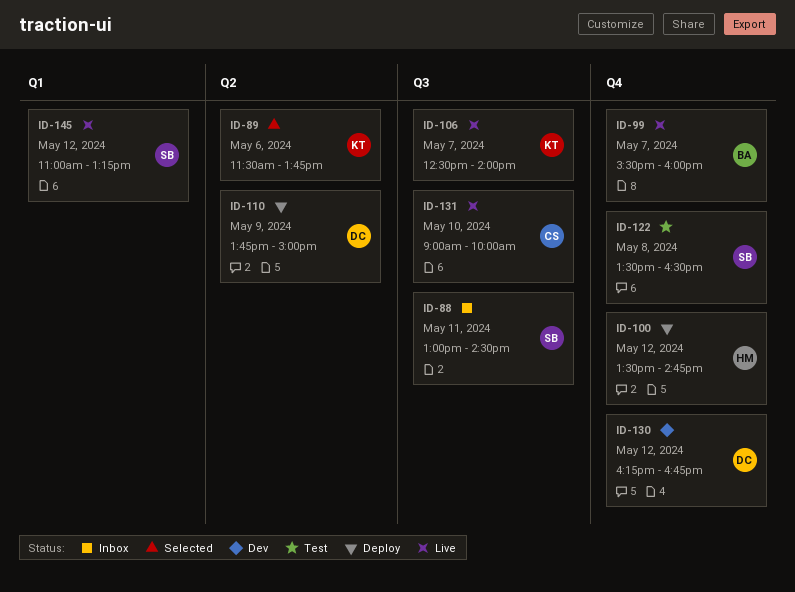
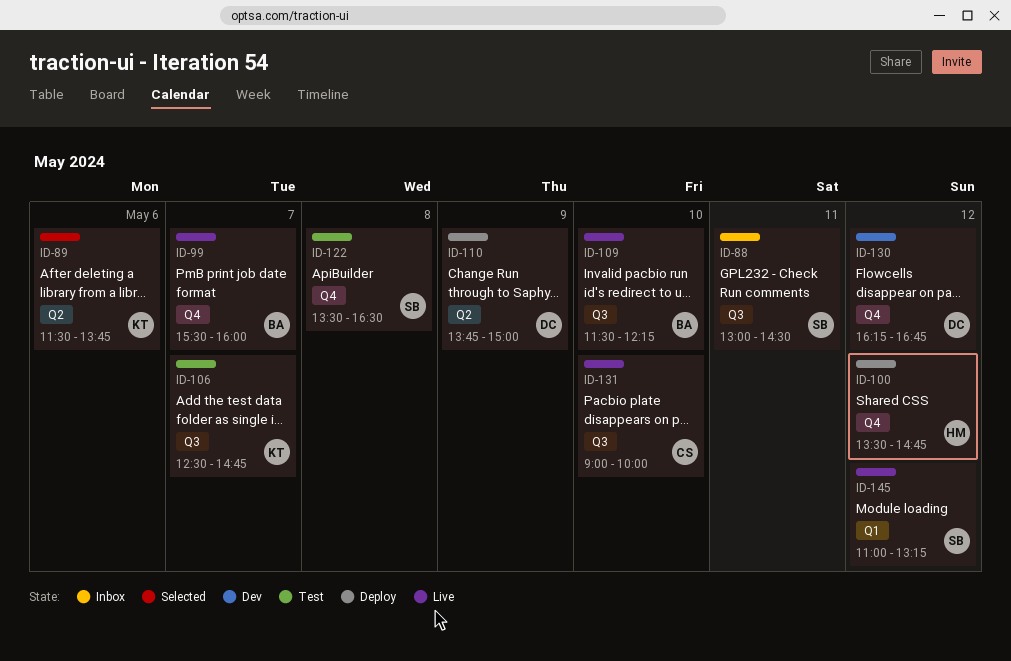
ID-106, status: Live -> Test
ID-106, ends: 14:00 -> 14:45
ID-109: none -> present

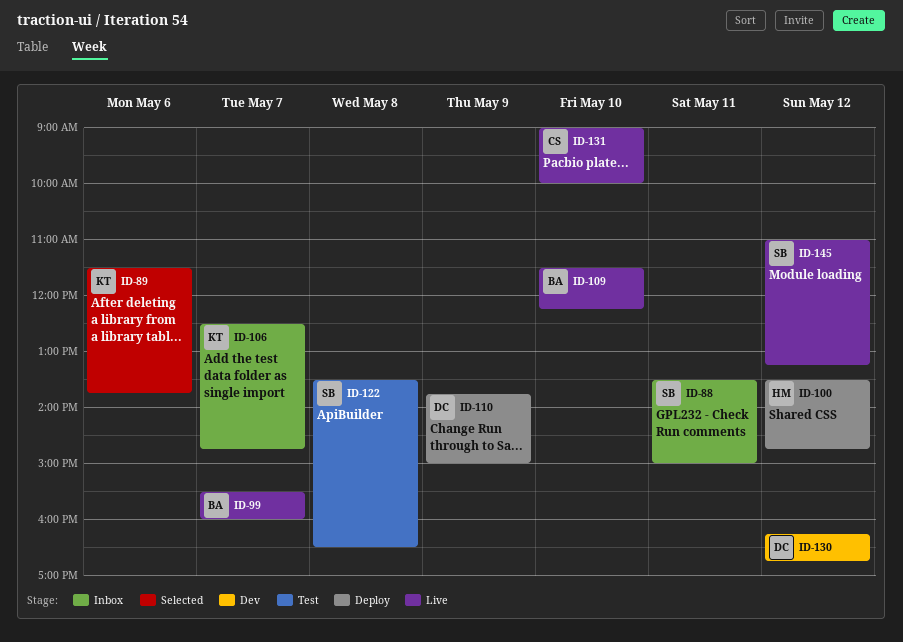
ID-88, begins: 13:00 -> 13:30
ID-88, ends: 14:30 -> 15:00
ID-106, status: Test -> Inbox

